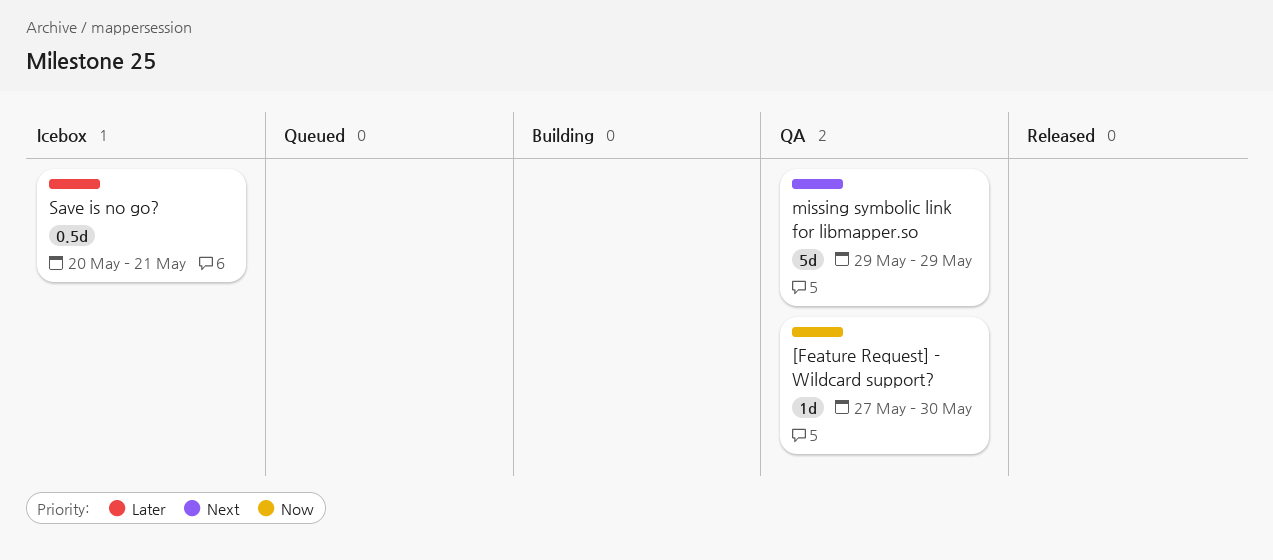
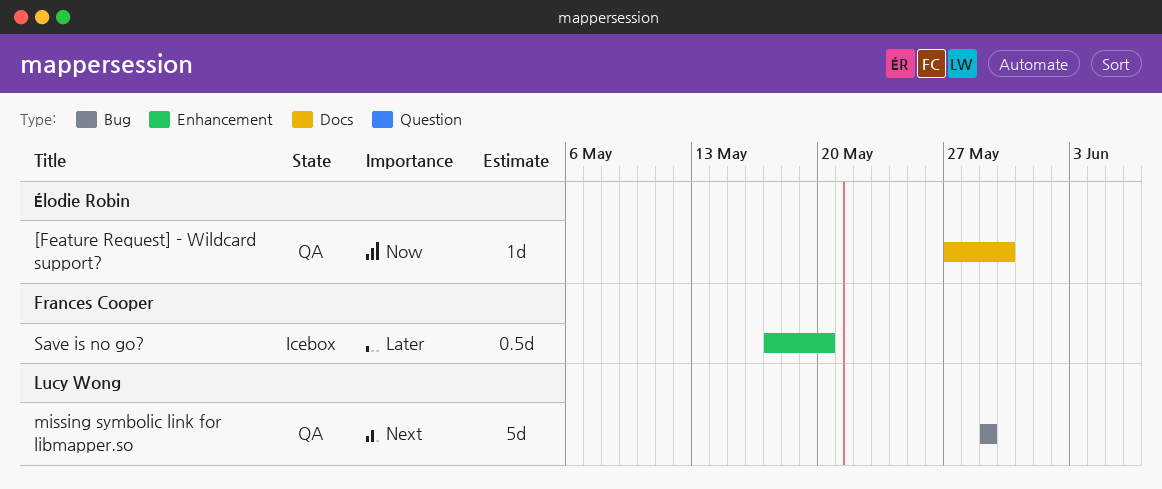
Save is no go?, start: May 20 -> May 17
Save is no go?, due: May 21 -> May 20

